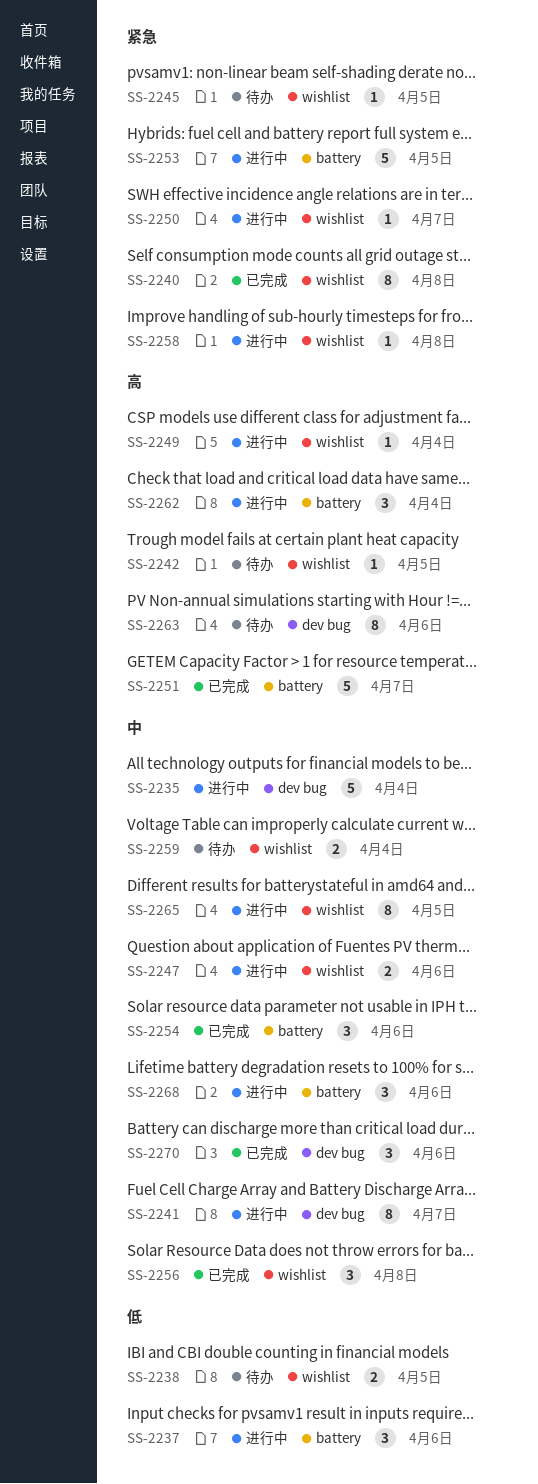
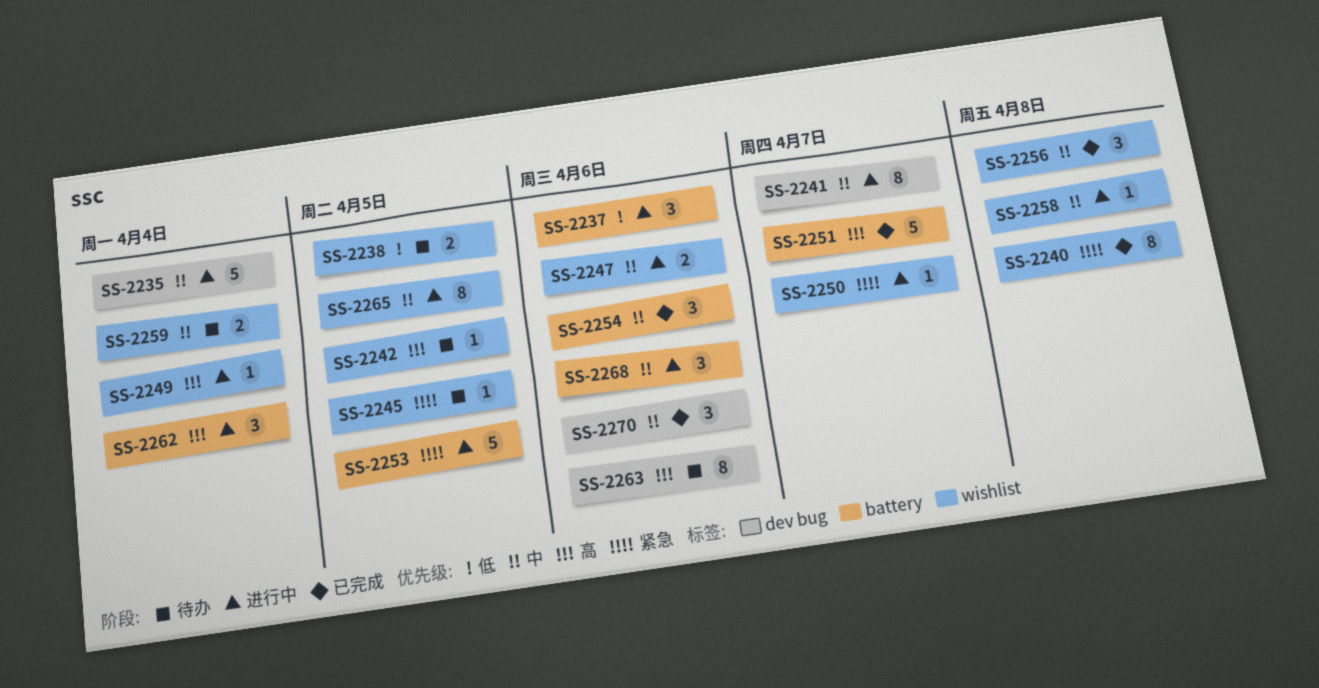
SS-2258, priority: 紧急 -> 中

